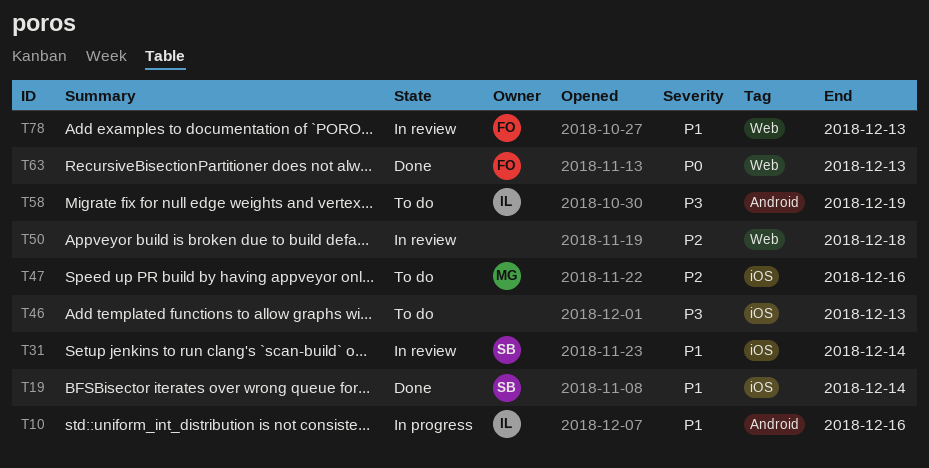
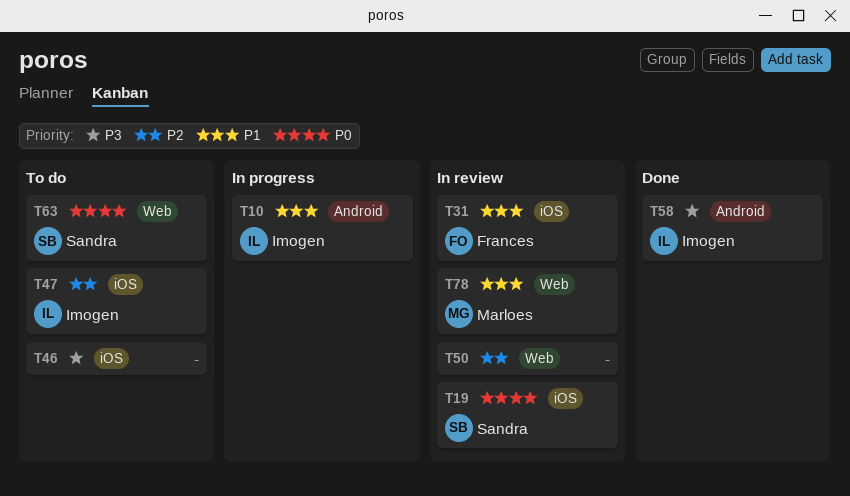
T19, status: Done -> In review
T19, priority: P1 -> P0
T31, owner: Sandra -> Frances
T47, owner: Marloes -> Imogen
T58, status: To do -> Done
T63, status: Done -> To do
T63, owner: Frances -> Sandra
T78, owner: Frances -> Marloes

